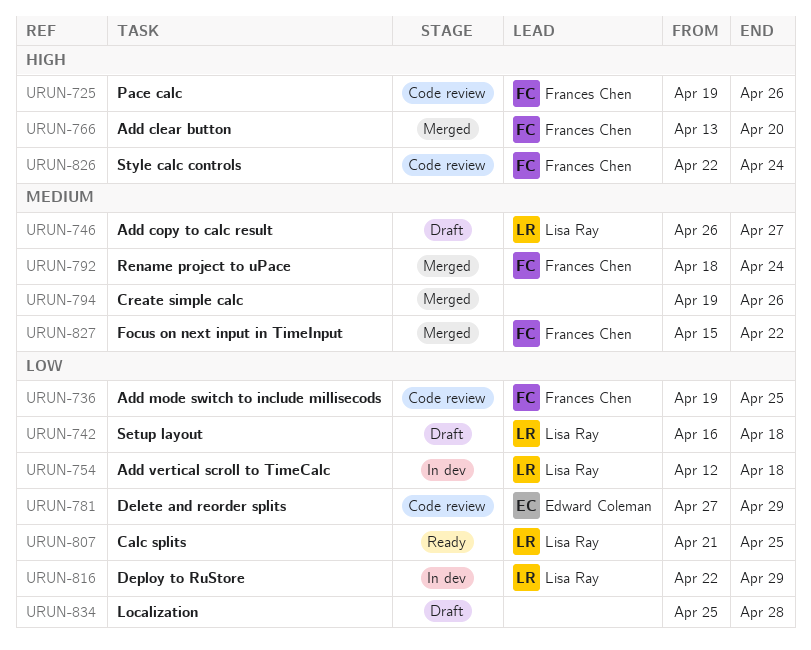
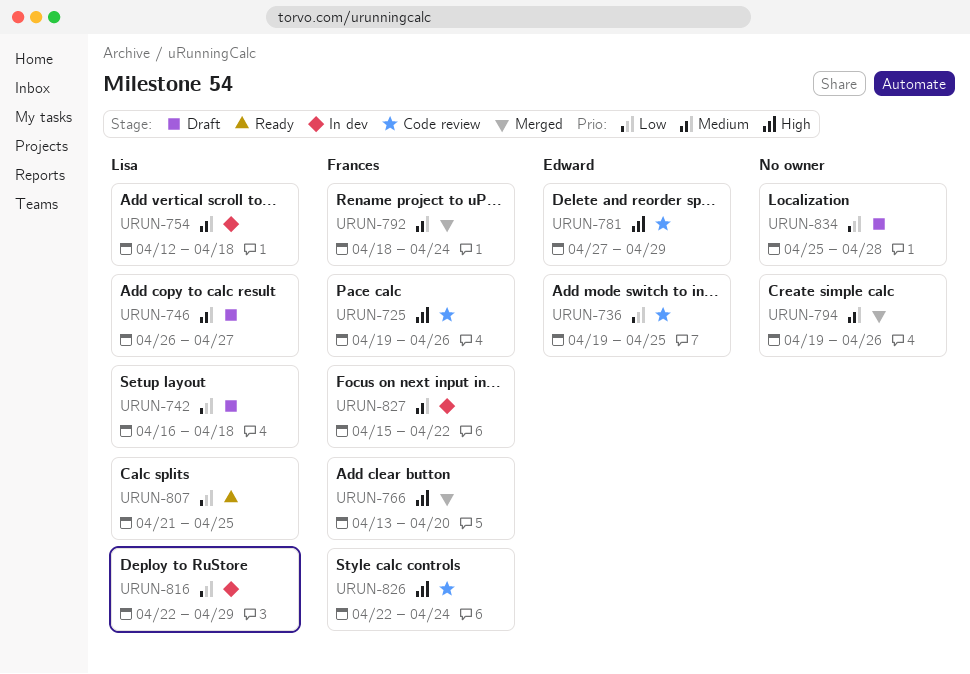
URUN-736, owner: Frances Chen -> Edward Coleman
URUN-754, priority: Low -> Medium
URUN-781, priority: Low -> High
URUN-827, status: Merged -> In dev

